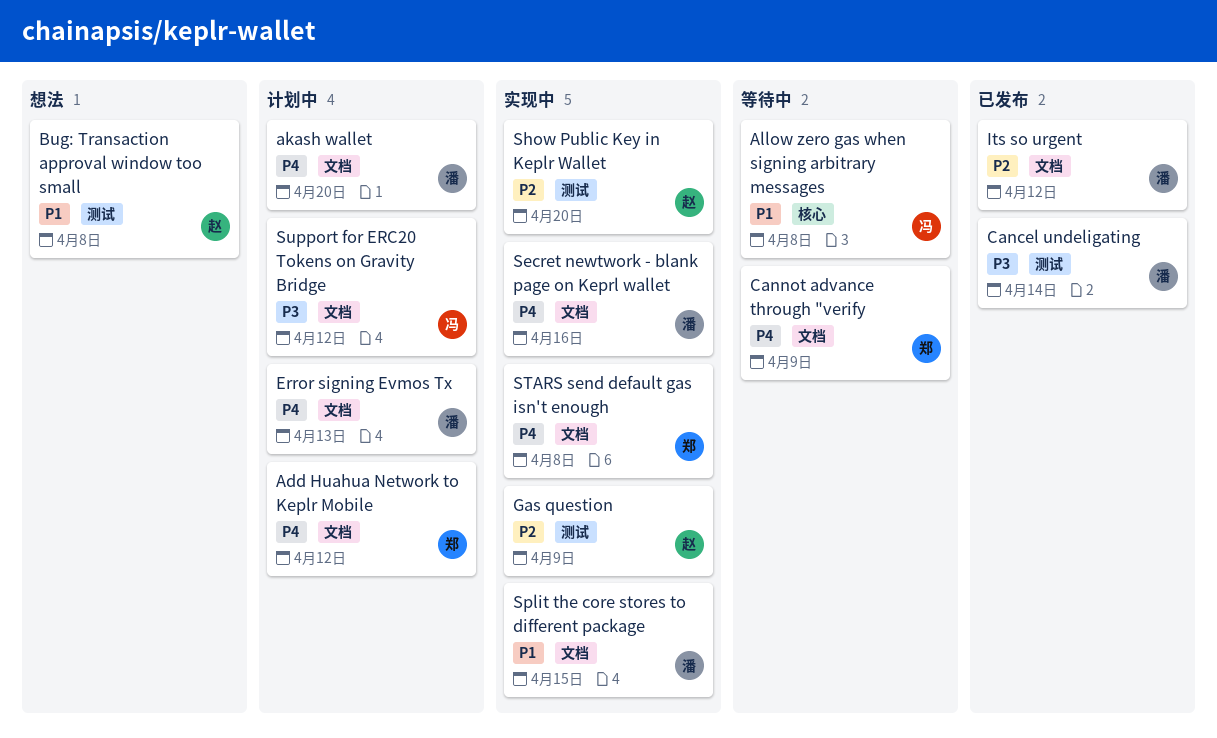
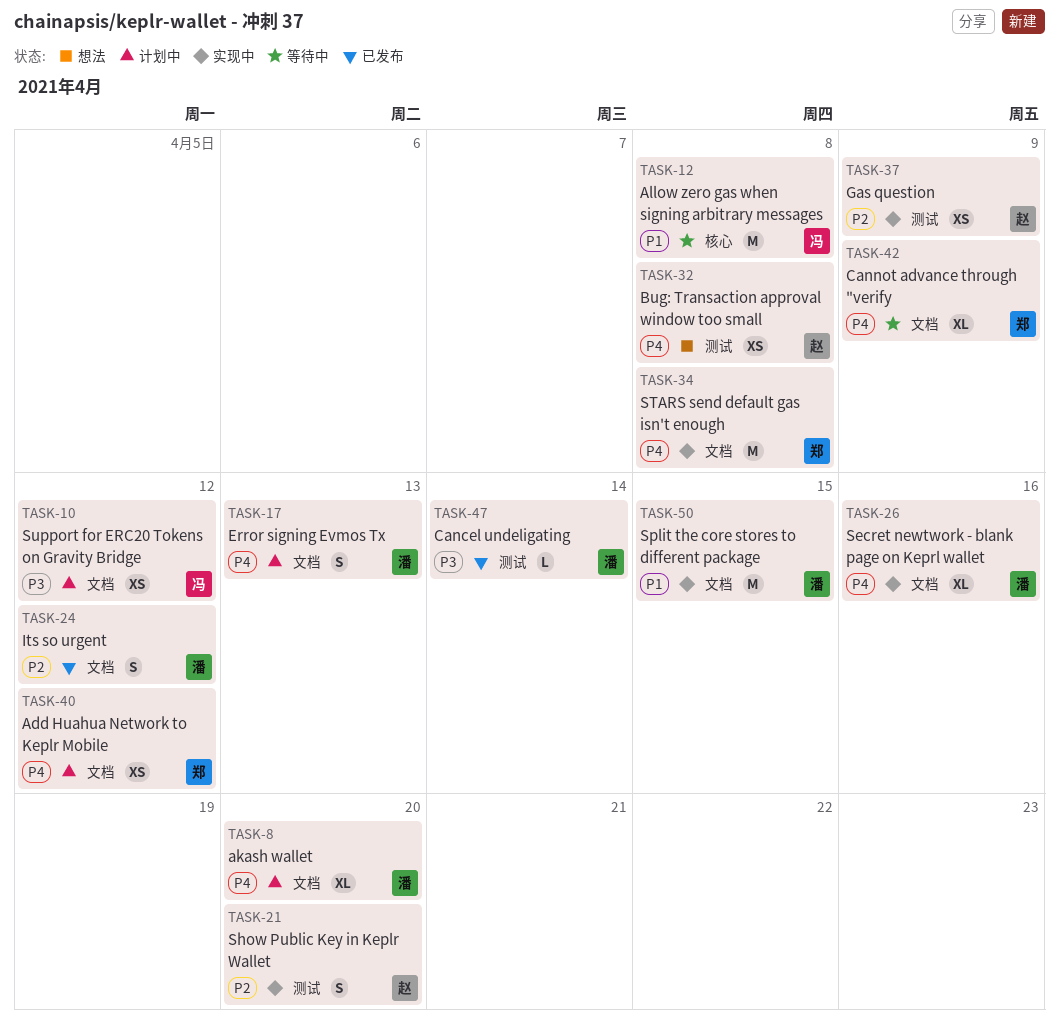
Bug: Transaction approval window too small, priority: P1 -> P4

